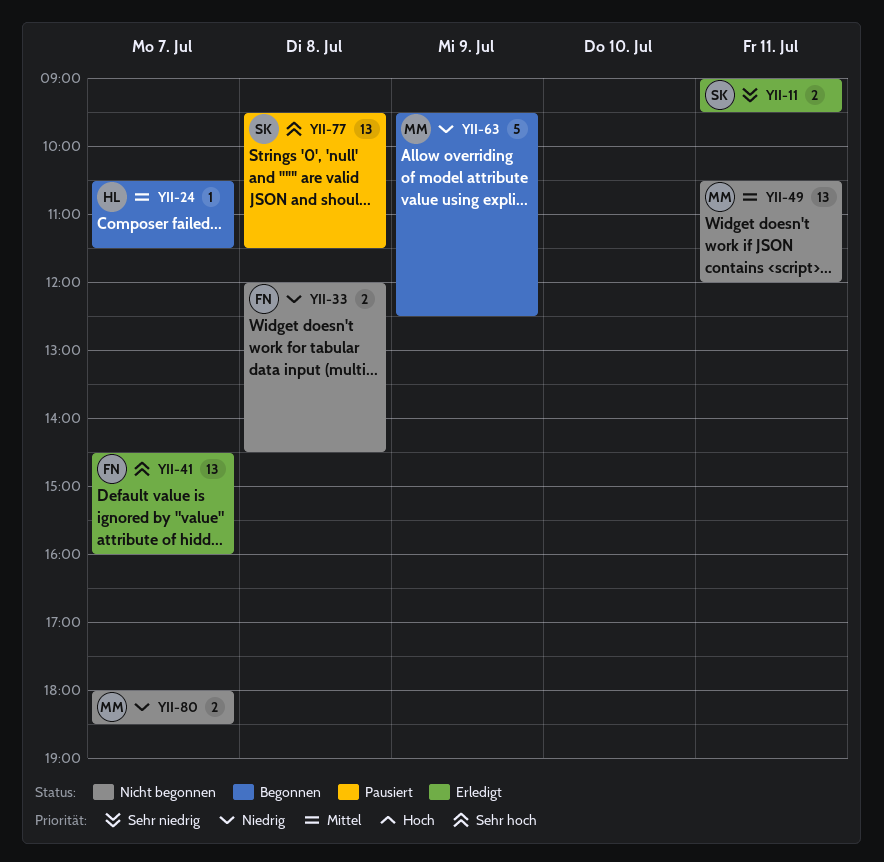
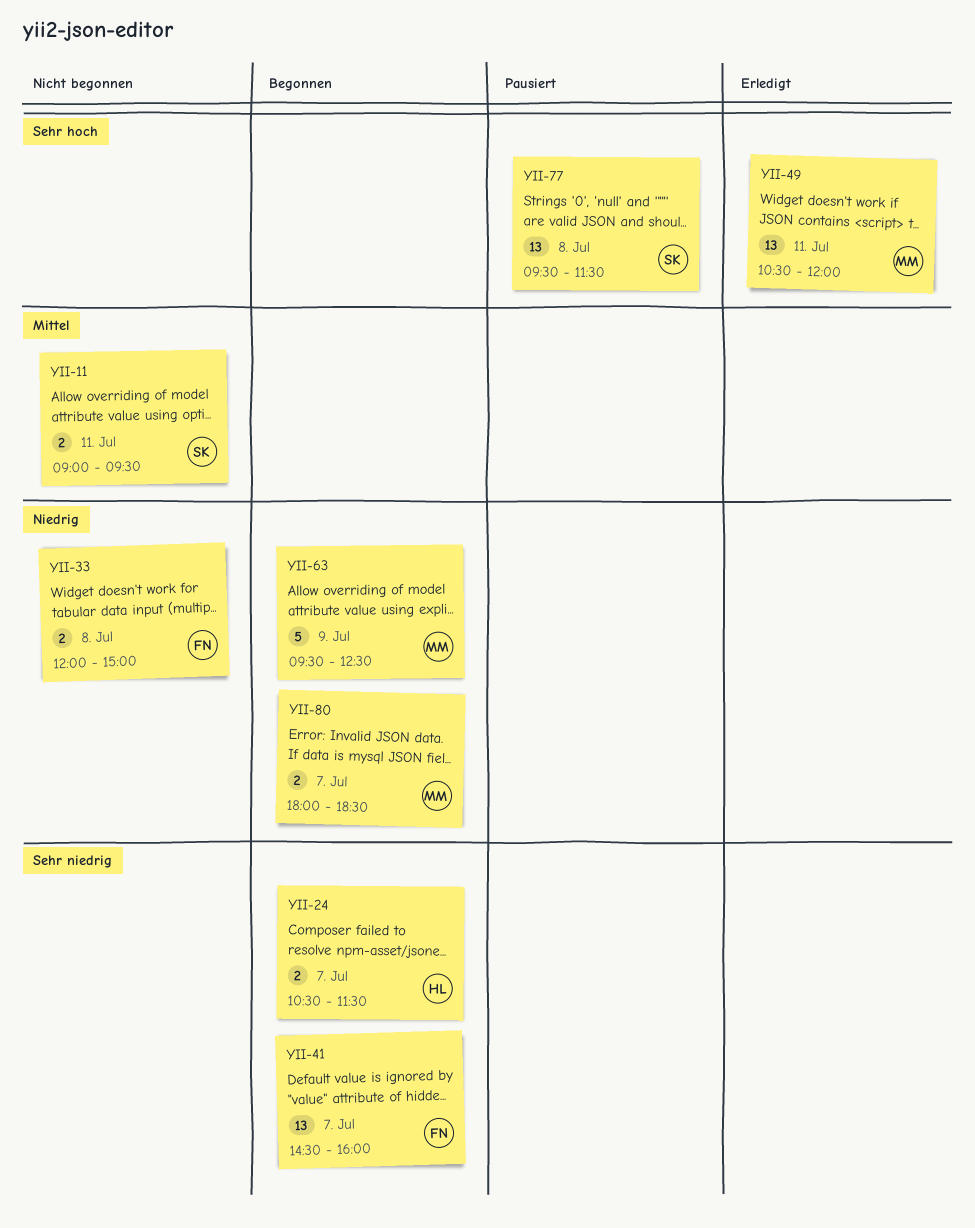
YII-11, status: Erledigt -> Nicht begonnen
YII-11, priority: Sehr niedrig -> Mittel
YII-24, priority: Mittel -> Sehr niedrig
YII-24, estimate: 1 -> 2
YII-33, ends: 14:30 -> 15:00
YII-41, status: Erledigt -> Begonnen
YII-41, priority: Sehr hoch -> Sehr niedrig
YII-49, status: Nicht begonnen -> Erledigt
YII-49, priority: Mittel -> Sehr hoch
YII-80, status: Nicht begonnen -> Begonnen

